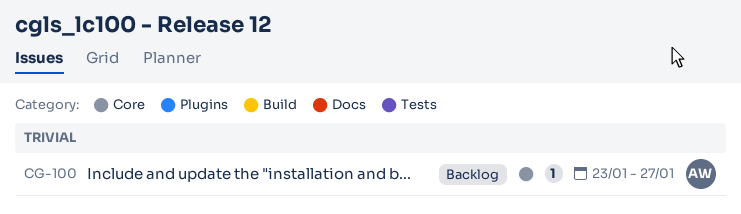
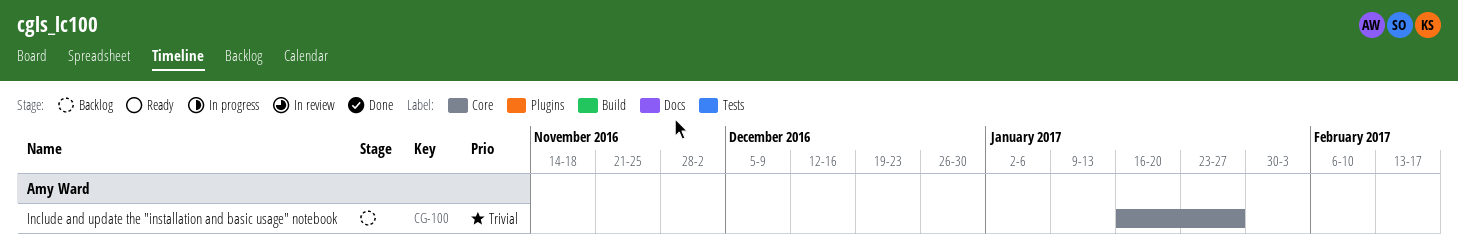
CG-100, start: Jan 23 -> Jan 16

